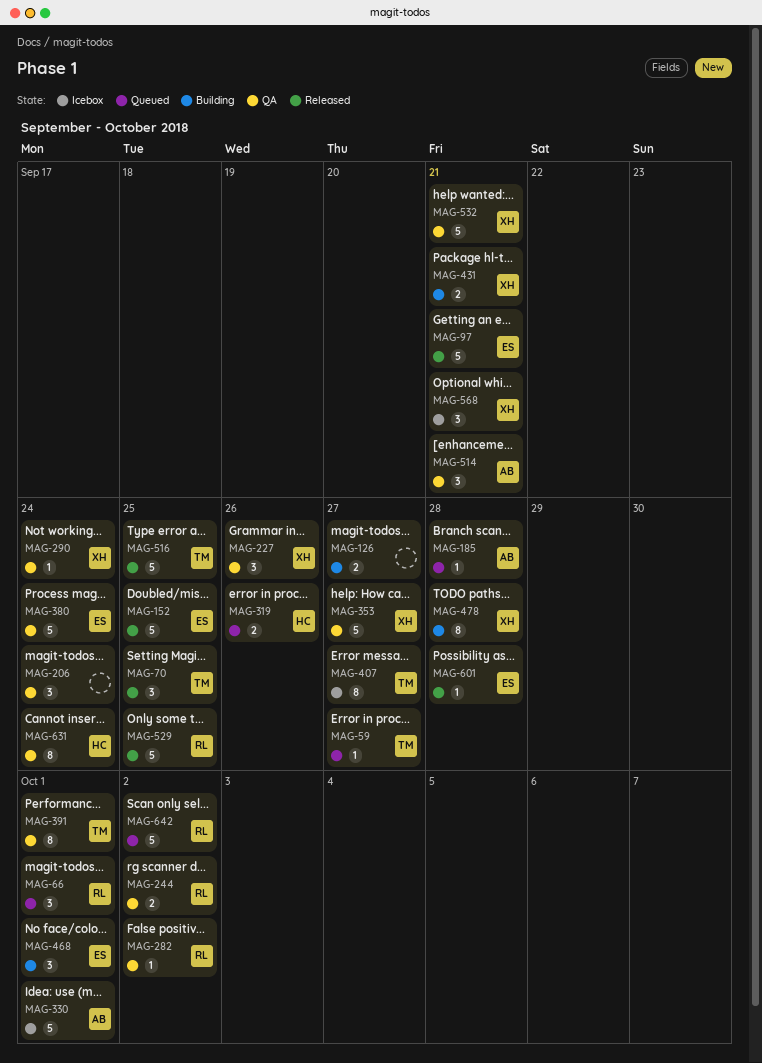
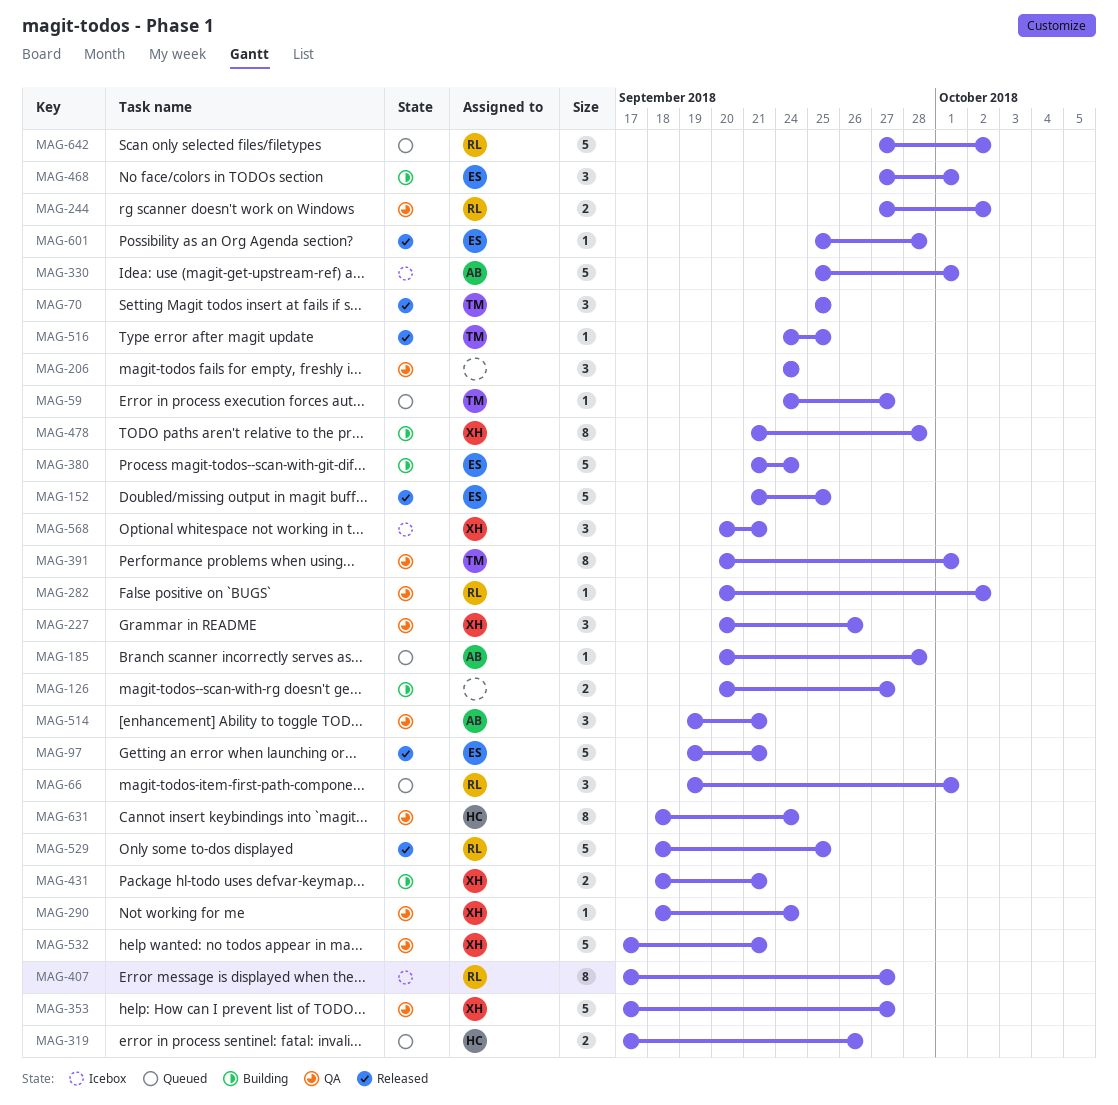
MAG-380, status: QA -> Building
MAG-407, owner: TM -> RL
MAG-516, estimate: 5 -> 1

